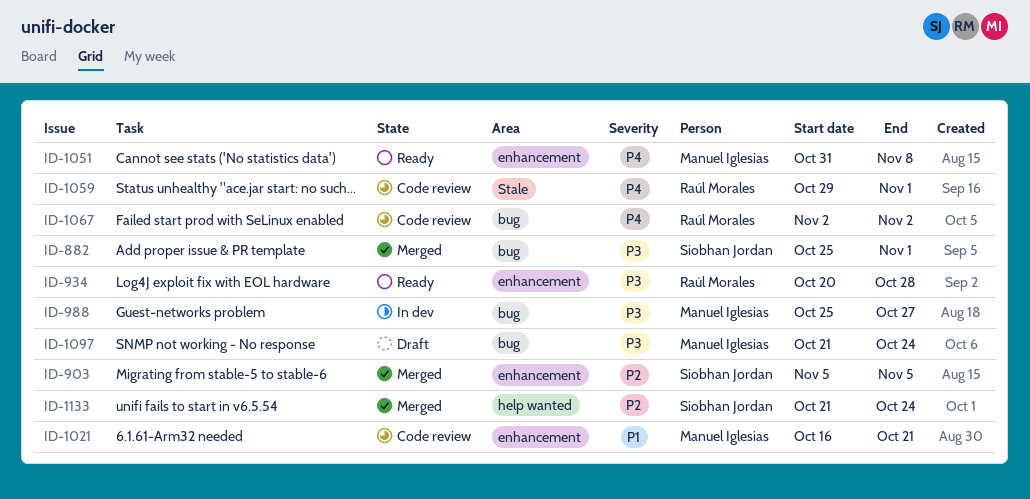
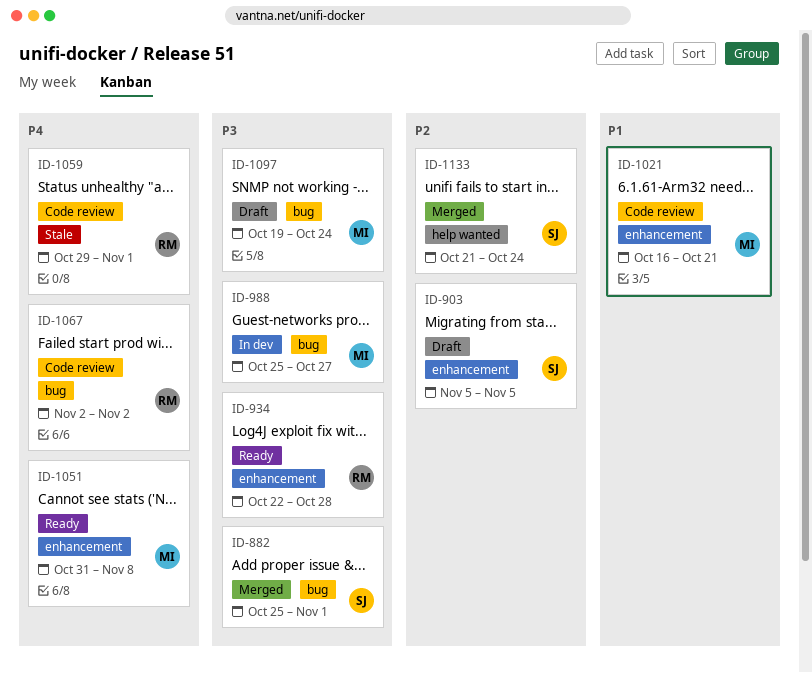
ID-903, status: Merged -> Draft
ID-934, start: Oct 20 -> Oct 22
ID-1097, start: Oct 21 -> Oct 19

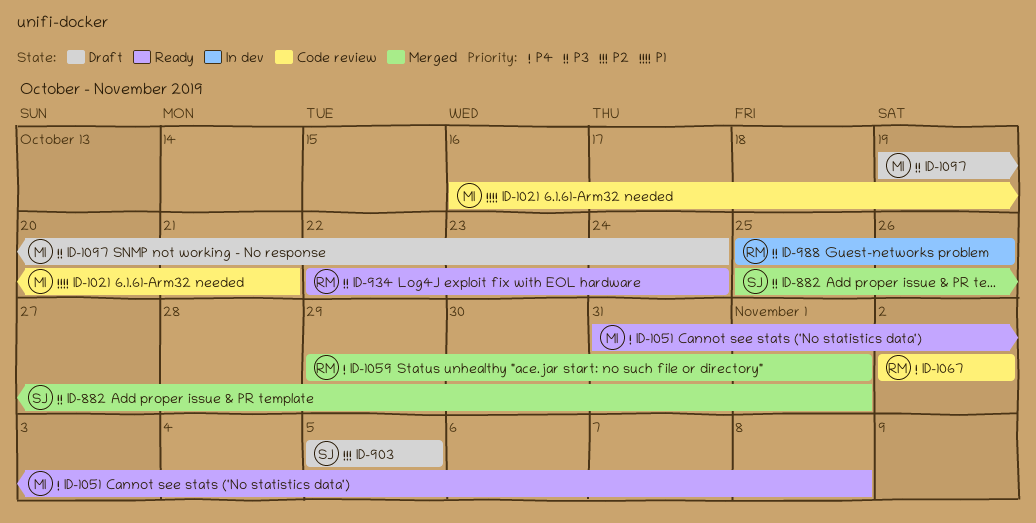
ID-934, due: Oct 28 -> Oct 24
ID-988, owner: MI -> RM
ID-988, due: Oct 27 -> Oct 26
ID-1059, status: Code review -> Merged
ID-1133: present -> none

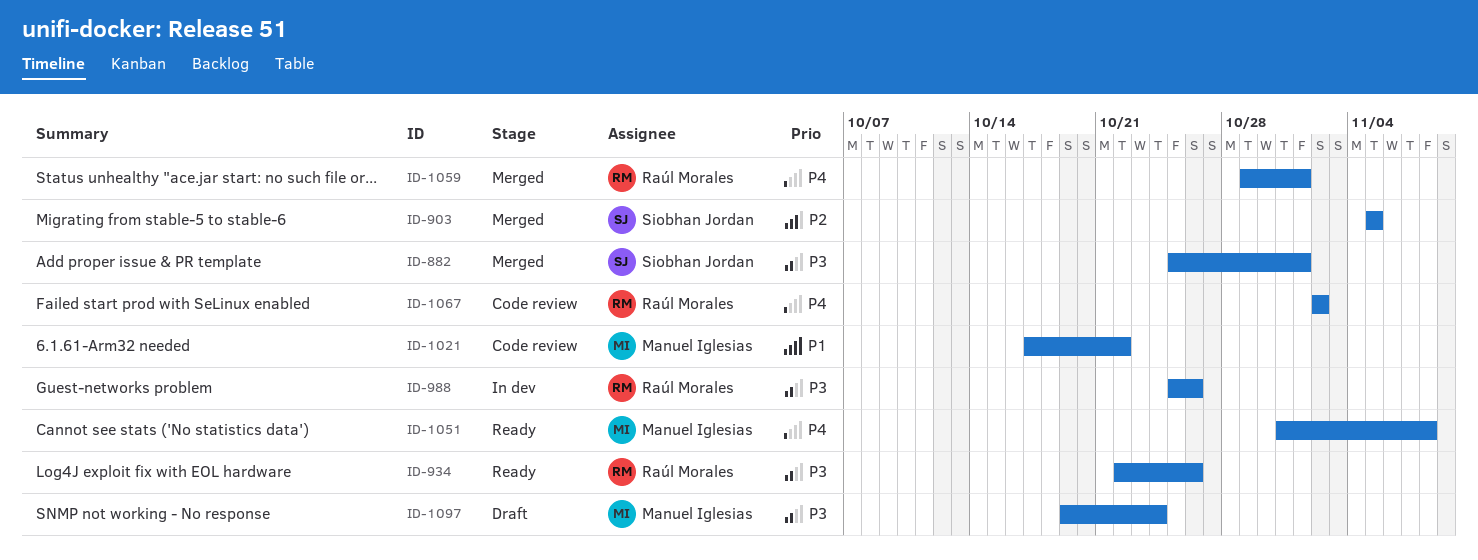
ID-903, status: Draft -> Merged
ID-934, due: Oct 24 -> Oct 26
ID-1021, start: Oct 16 -> Oct 17
ID-1021, due: Oct 21 -> Oct 22

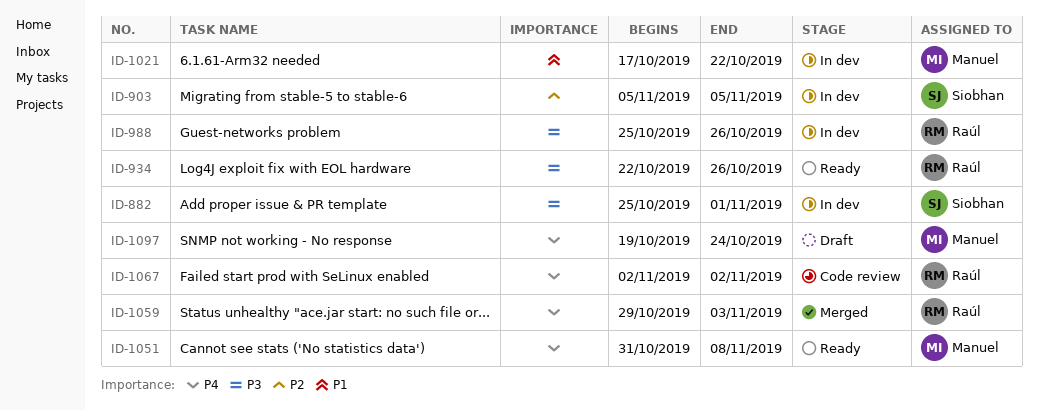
ID-882, status: Merged -> In dev
ID-903, status: Merged -> In dev
ID-1021, status: Code review -> In dev
ID-1059, due: Nov 1 -> Nov 3
ID-1097, priority: P3 -> P4

